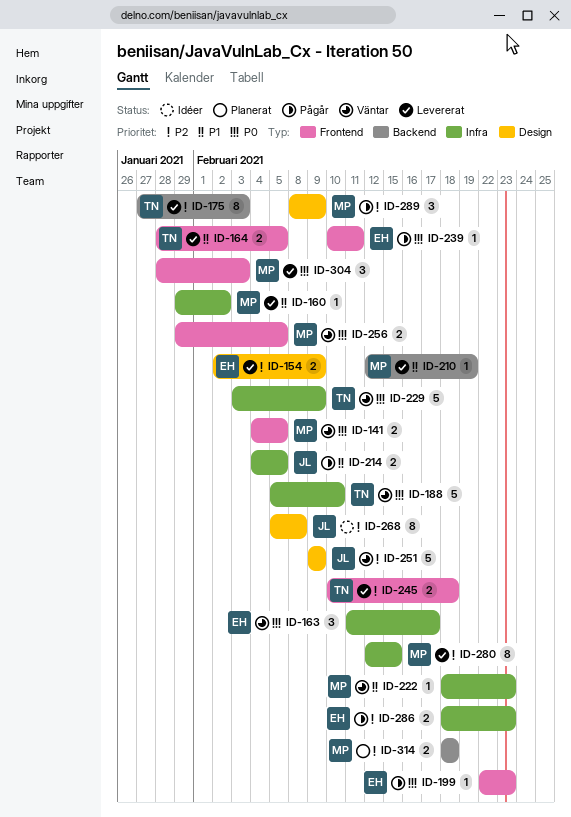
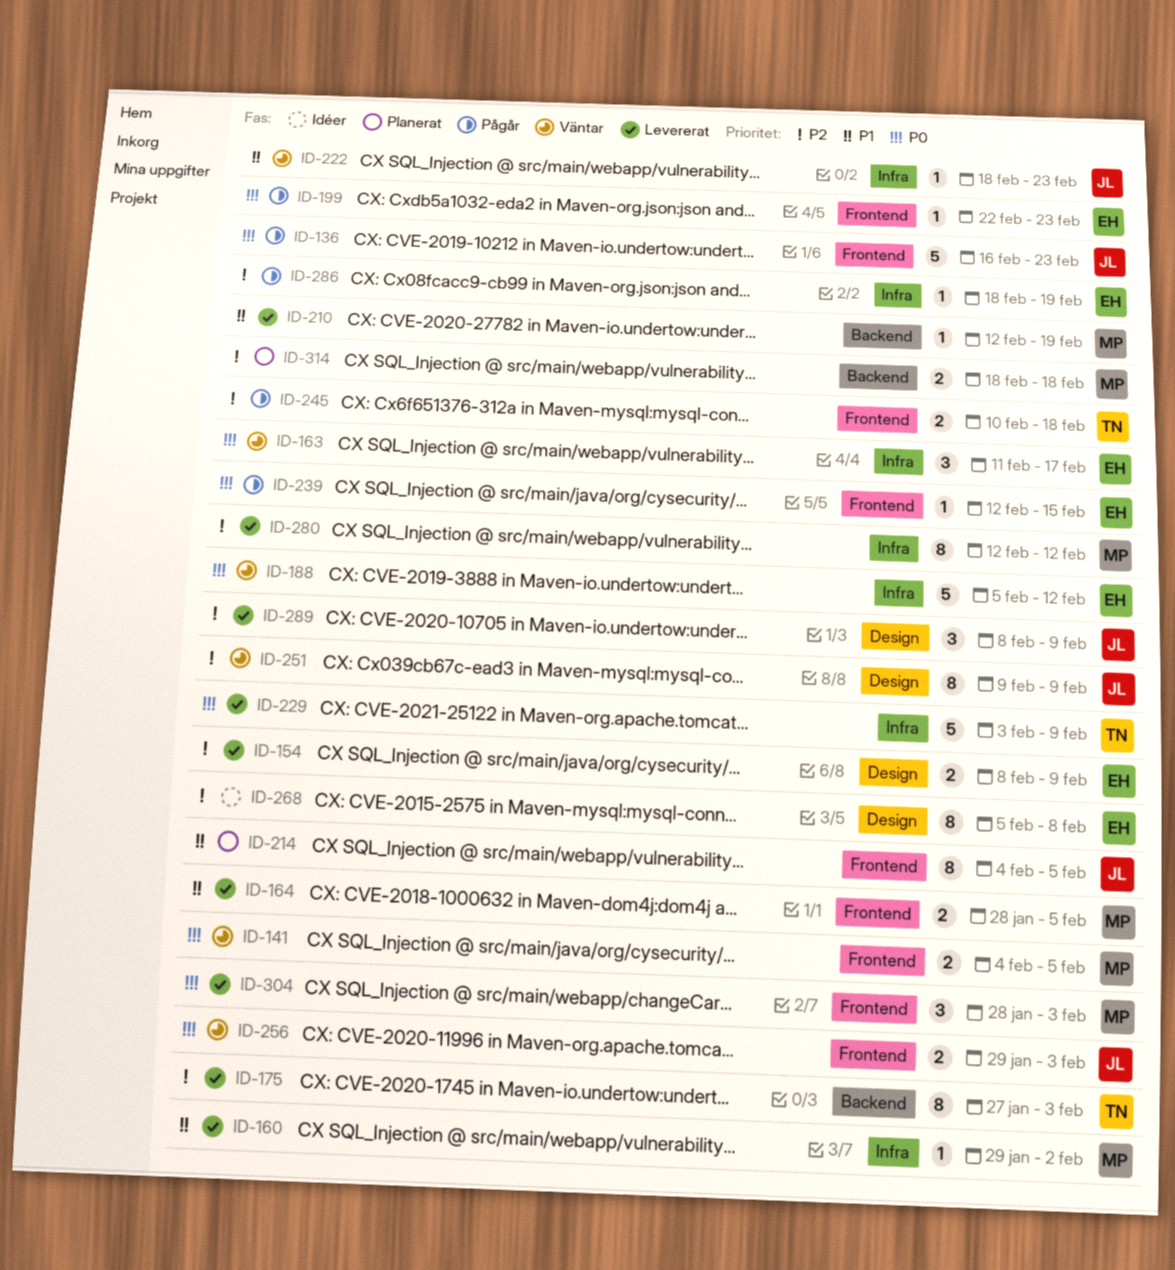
ID-136: none -> present
ID-154, start: Feb 2 -> Feb 8
ID-164, owner: TN -> MP
ID-188, owner: TN -> EH
ID-188, due: Feb 10 -> Feb 12
ID-214, status: Pågår -> Planerat
ID-214, label: Infra -> Frontend
ID-214, estimate: 2 -> 8
ID-222, owner: MP -> JL
ID-229, status: Väntar -> Levererat
ID-239, start: Feb 10 -> Feb 12
ID-239, due: Feb 11 -> Feb 15
ID-245, status: Levererat -> Pågår
ID-251, estimate: 5 -> 8
ID-256, owner: MP -> JL
ID-256, due: Feb 5 -> Feb 3
ID-268, owner: JL -> EH
ID-280, due: Feb 15 -> Feb 12
ID-286, estimate: 2 -> 1
ID-286, due: Feb 23 -> Feb 19
ID-289, status: Pågår -> Levererat
ID-289, owner: MP -> JL

